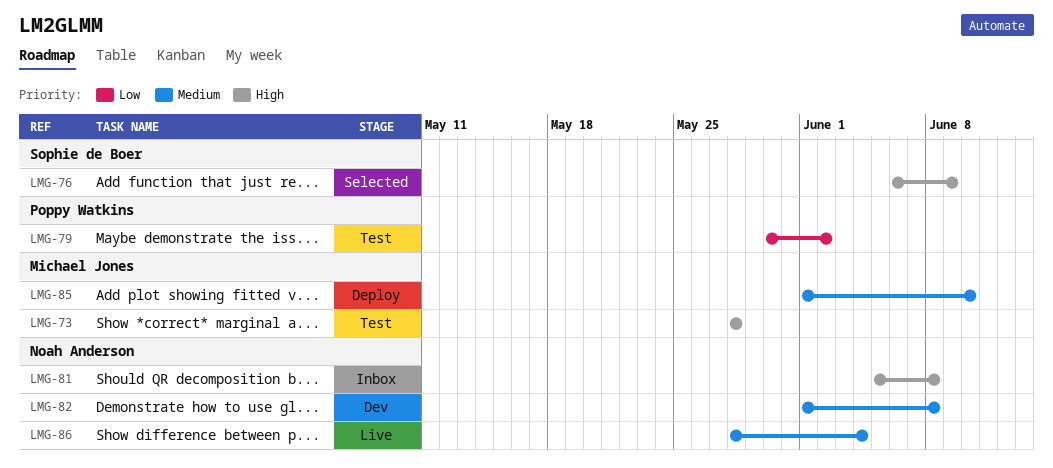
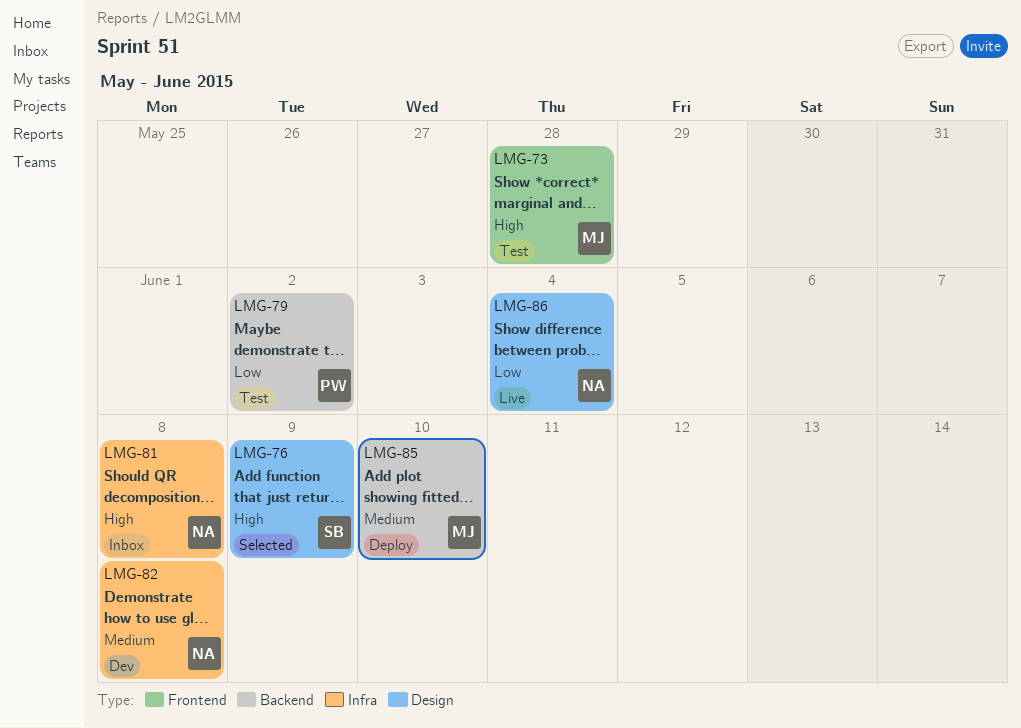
LMG-86, priority: Medium -> Low

